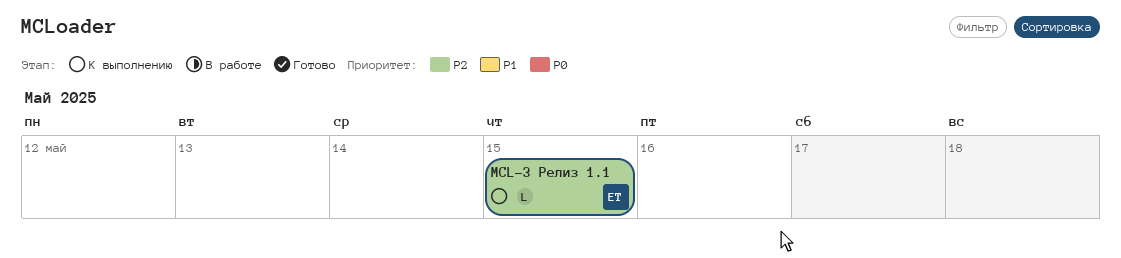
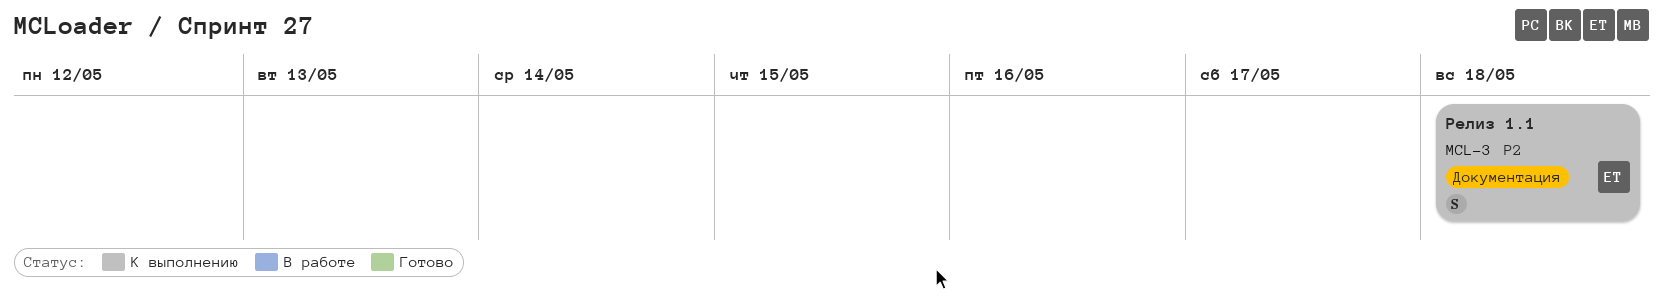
MCL-3, estimate: L -> S
MCL-3, due: May 15 -> May 18

